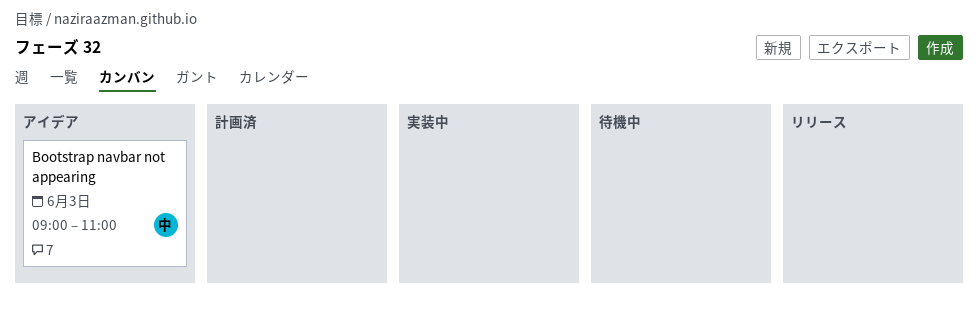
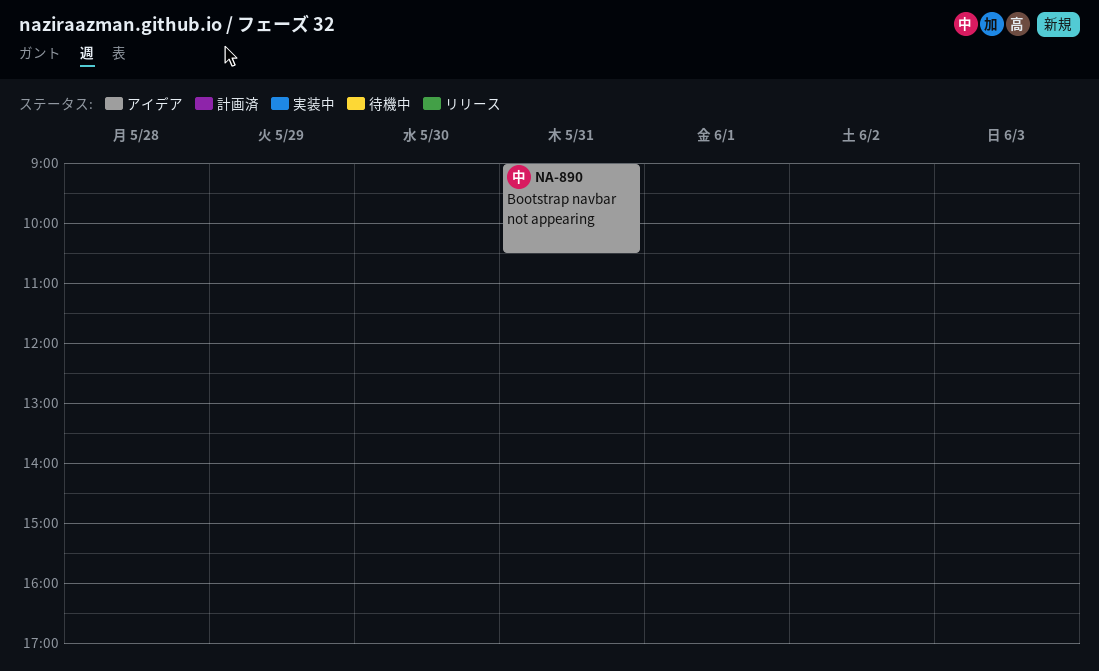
Bootstrap navbar not appearing, day: Jun 3 -> May 31
Bootstrap navbar not appearing, ends: 11:00 -> 10:30

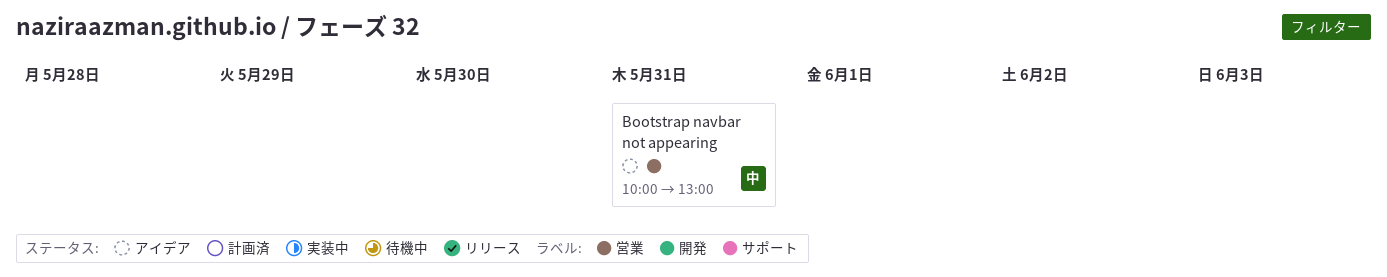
Bootstrap navbar not appearing, begins: 09:00 -> 10:00
Bootstrap navbar not appearing, ends: 10:30 -> 13:00

